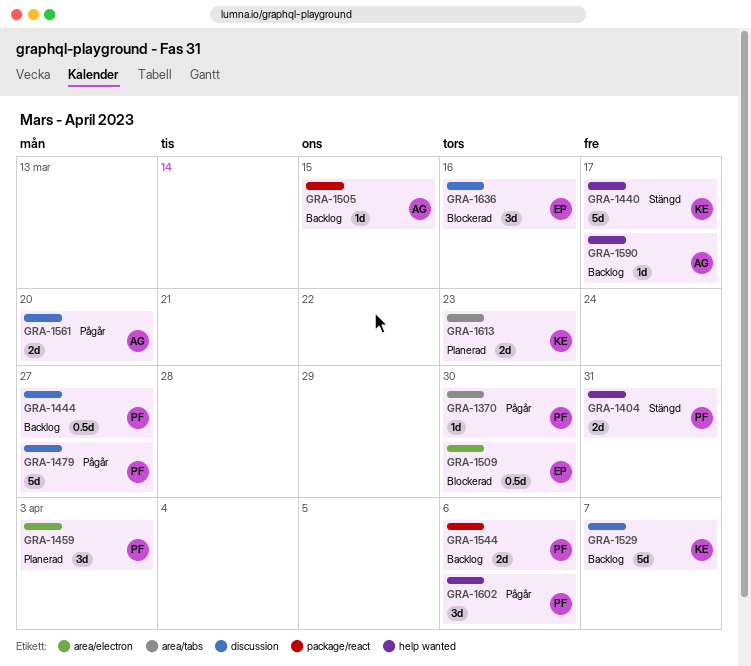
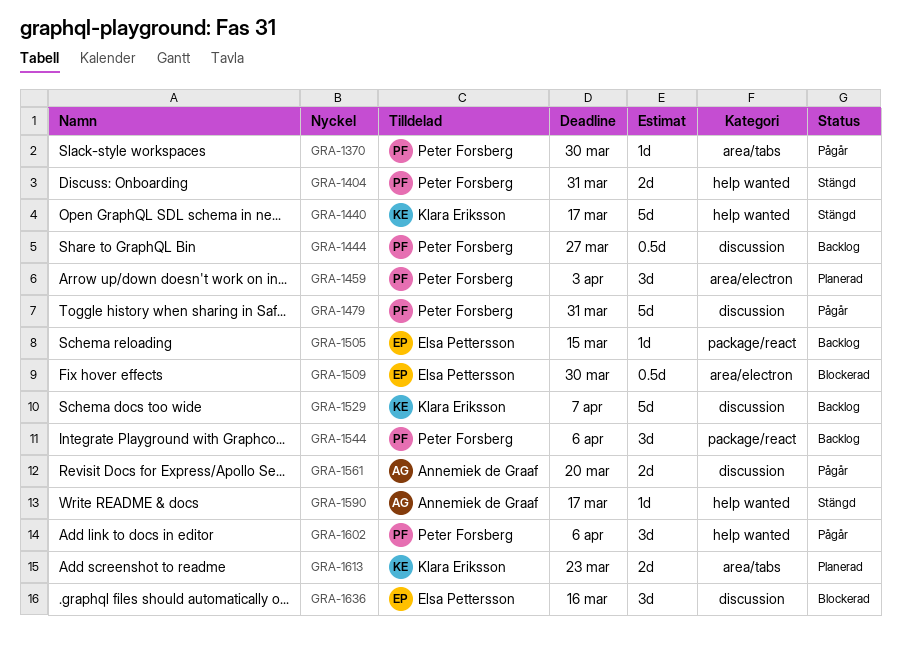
GRA-1479, due: Mar 27 -> Mar 31
GRA-1505, owner: Annemiek de Graaf -> Elsa Pettersson
GRA-1544, estimate: 2d -> 3d
GRA-1590, status: Backlog -> Stängd

